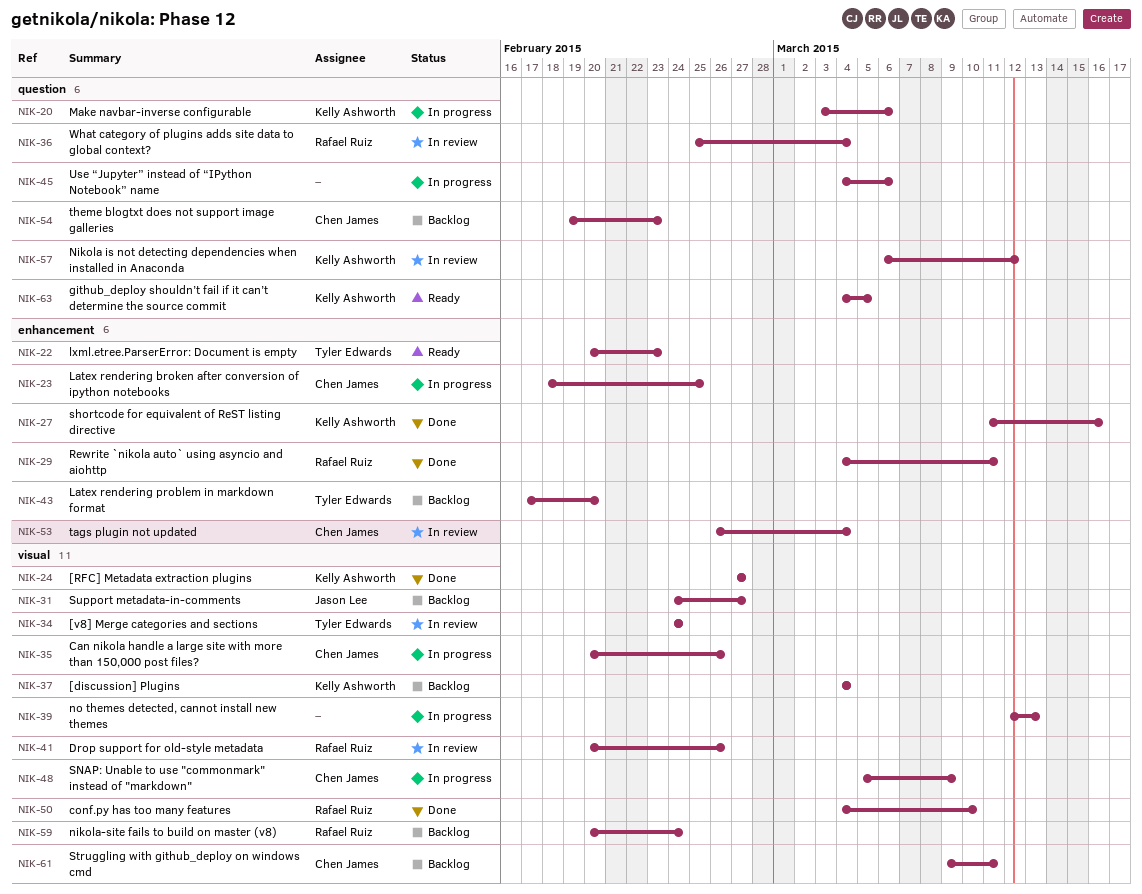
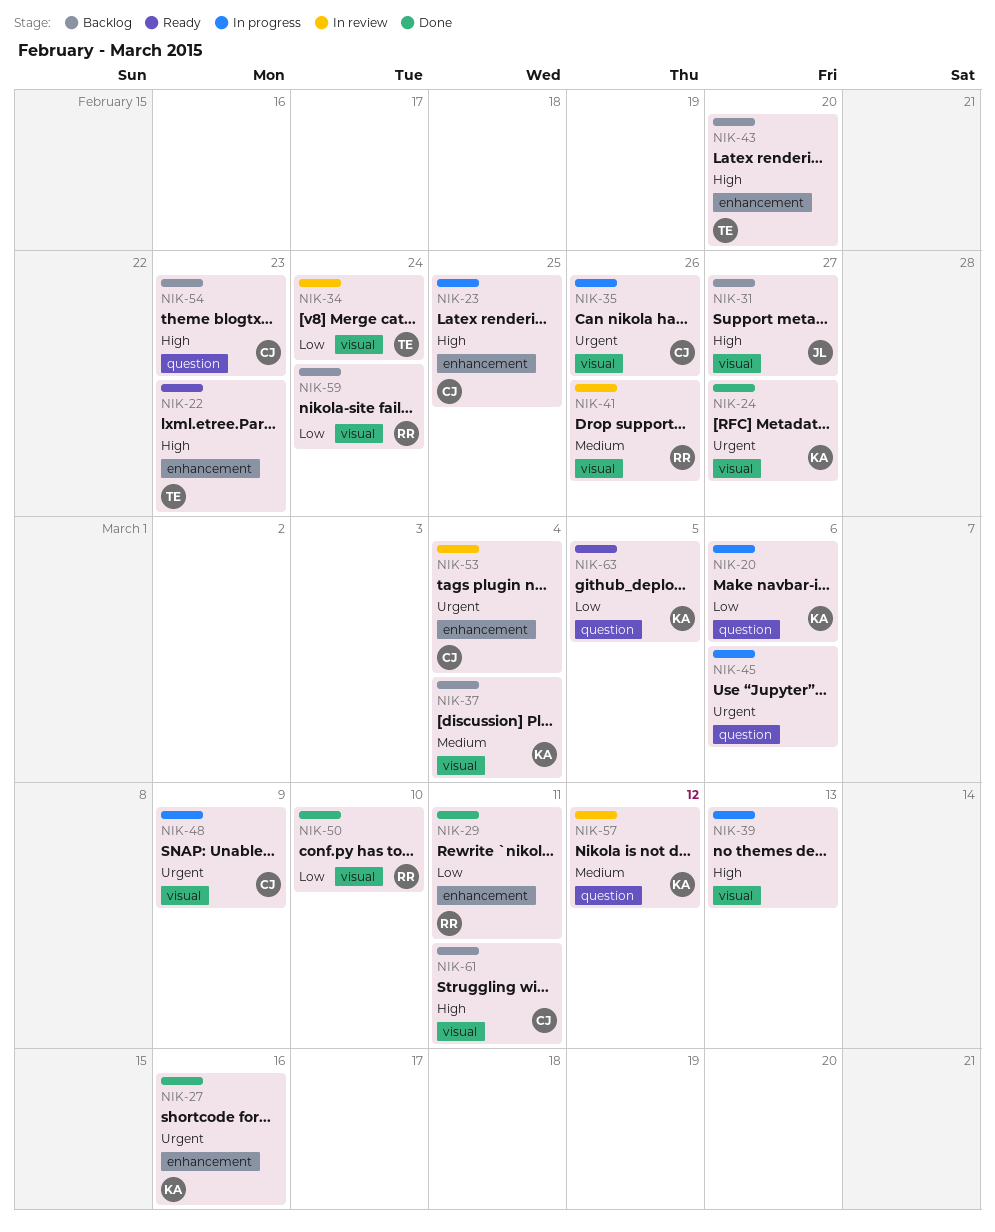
NIK-36: present -> none

